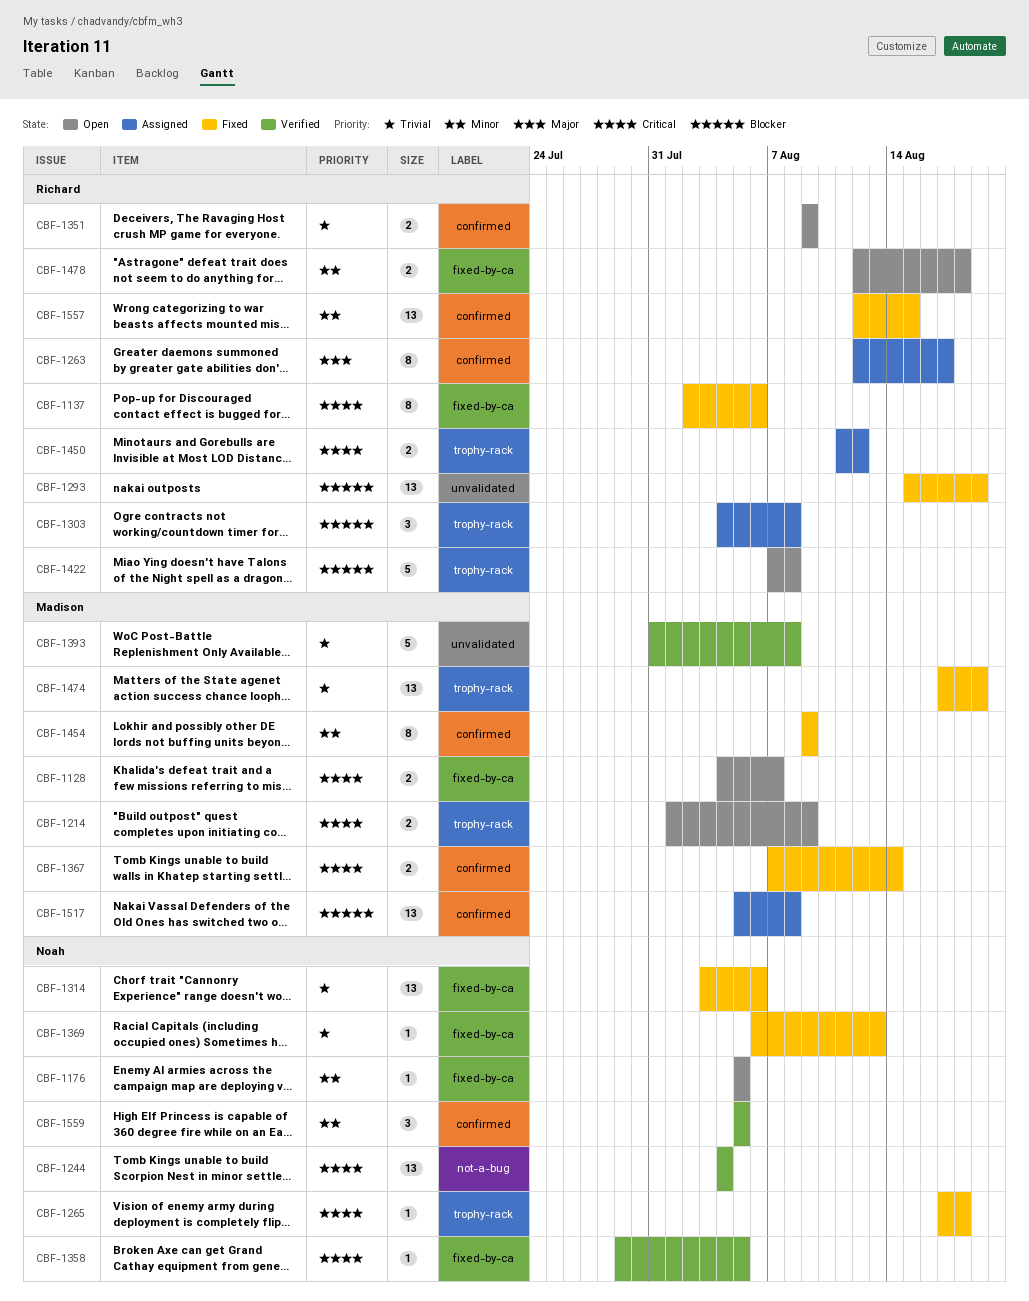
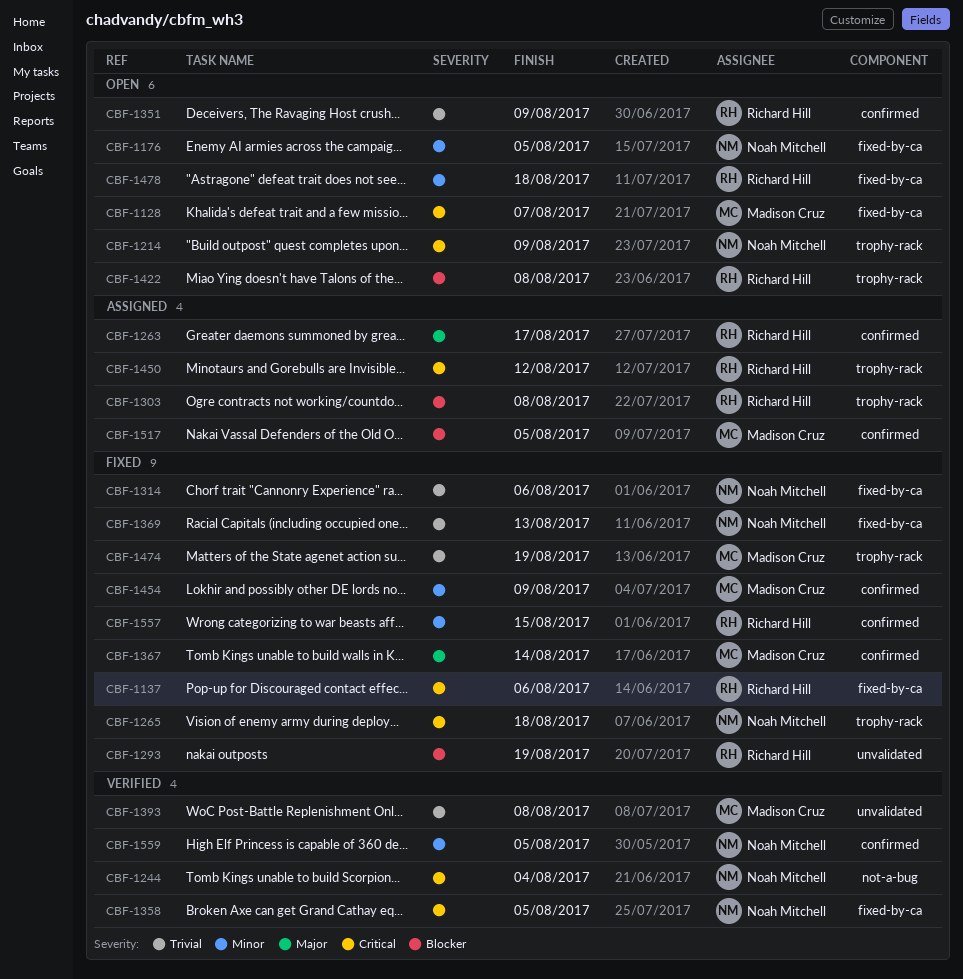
CBF-1214, owner: Madison Cruz -> Noah Mitchell
CBF-1367, priority: Critical -> Major
CBF-1517, due: Aug 8 -> Aug 5

